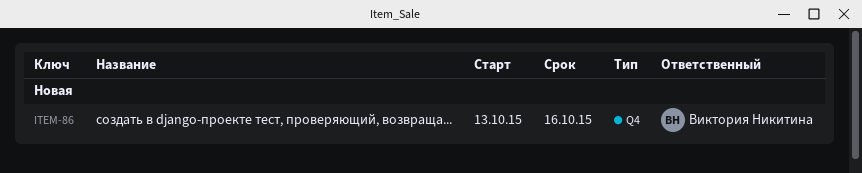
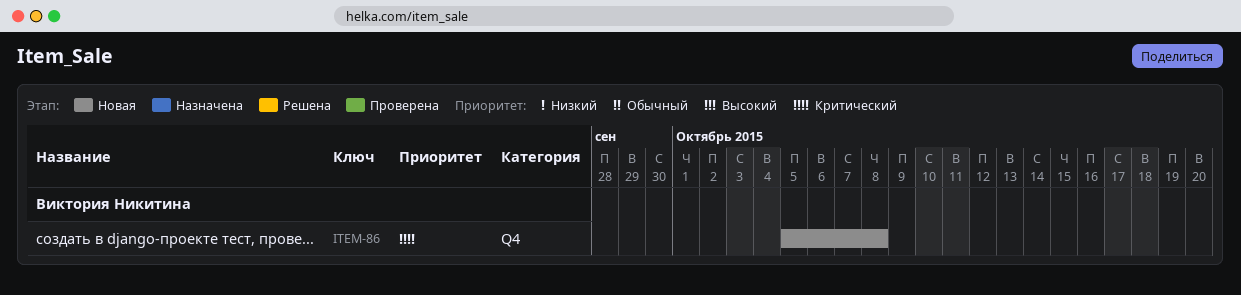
ITEM-86, start: Oct 13 -> Oct 5
ITEM-86, due: Oct 16 -> Oct 8

